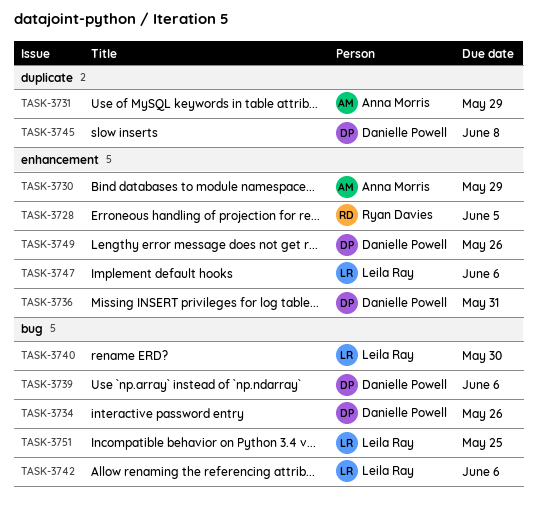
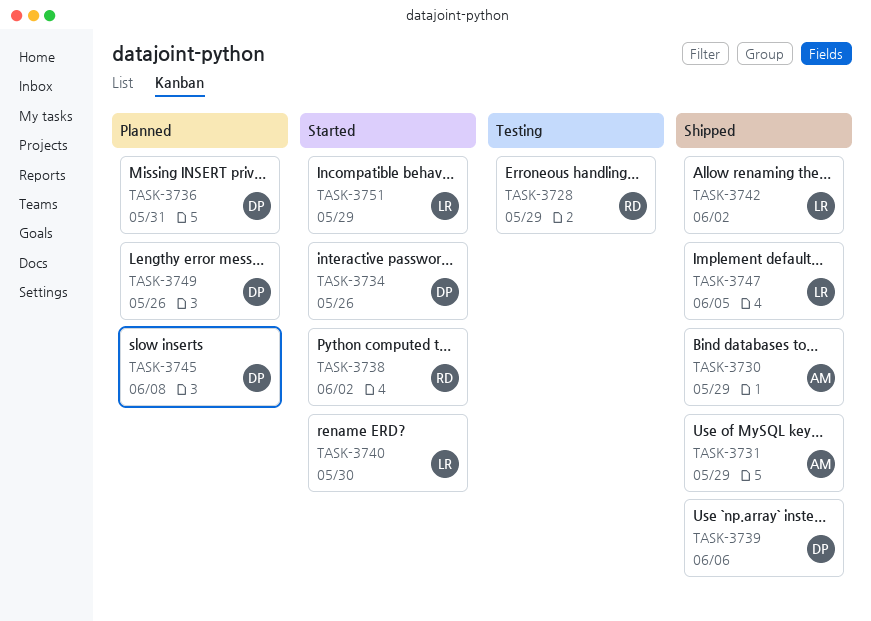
TASK-3728, due: Jun 5 -> May 29
TASK-3738: none -> present
TASK-3742, due: Jun 6 -> Jun 2
TASK-3747, due: Jun 6 -> Jun 5
TASK-3751, due: May 25 -> May 29

